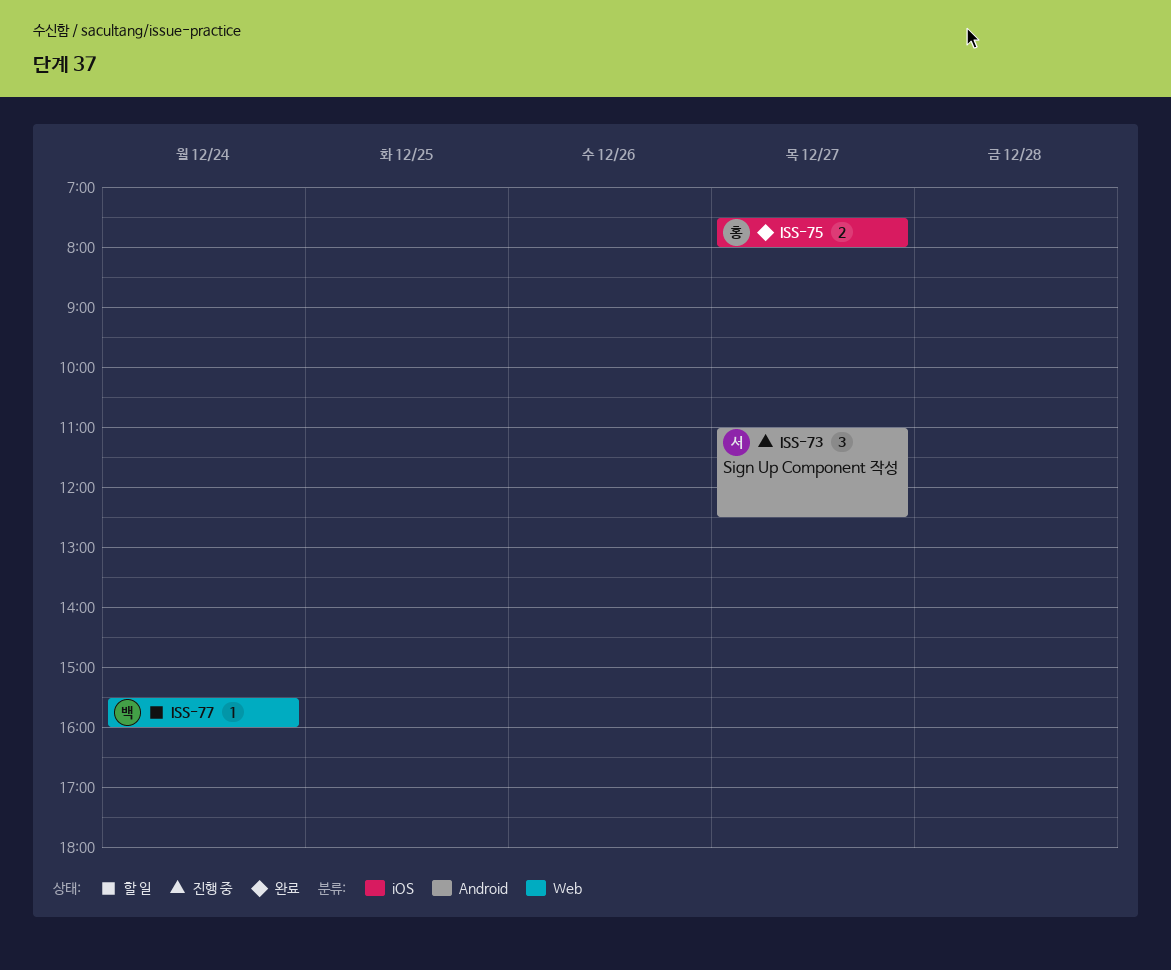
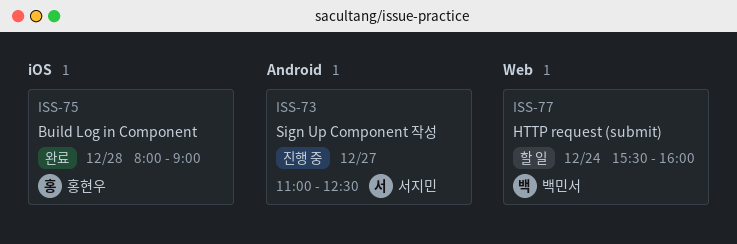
ISS-75, day: Dec 27 -> Dec 28
ISS-75, begins: 07:30 -> 08:00
ISS-75, ends: 08:00 -> 09:00

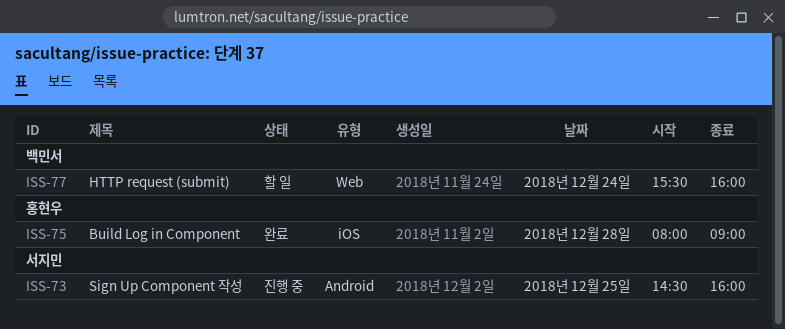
ISS-73, day: Dec 27 -> Dec 25
ISS-73, begins: 11:00 -> 14:30
ISS-73, ends: 12:30 -> 16:00

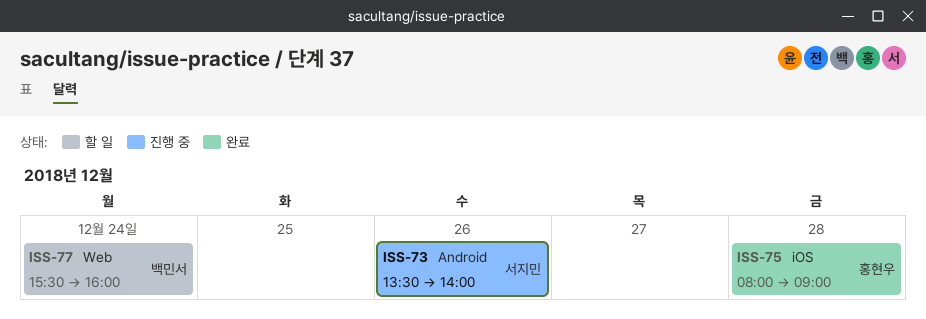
ISS-73, day: Dec 25 -> Dec 26
ISS-73, begins: 14:30 -> 13:30
ISS-73, ends: 16:00 -> 14:00

